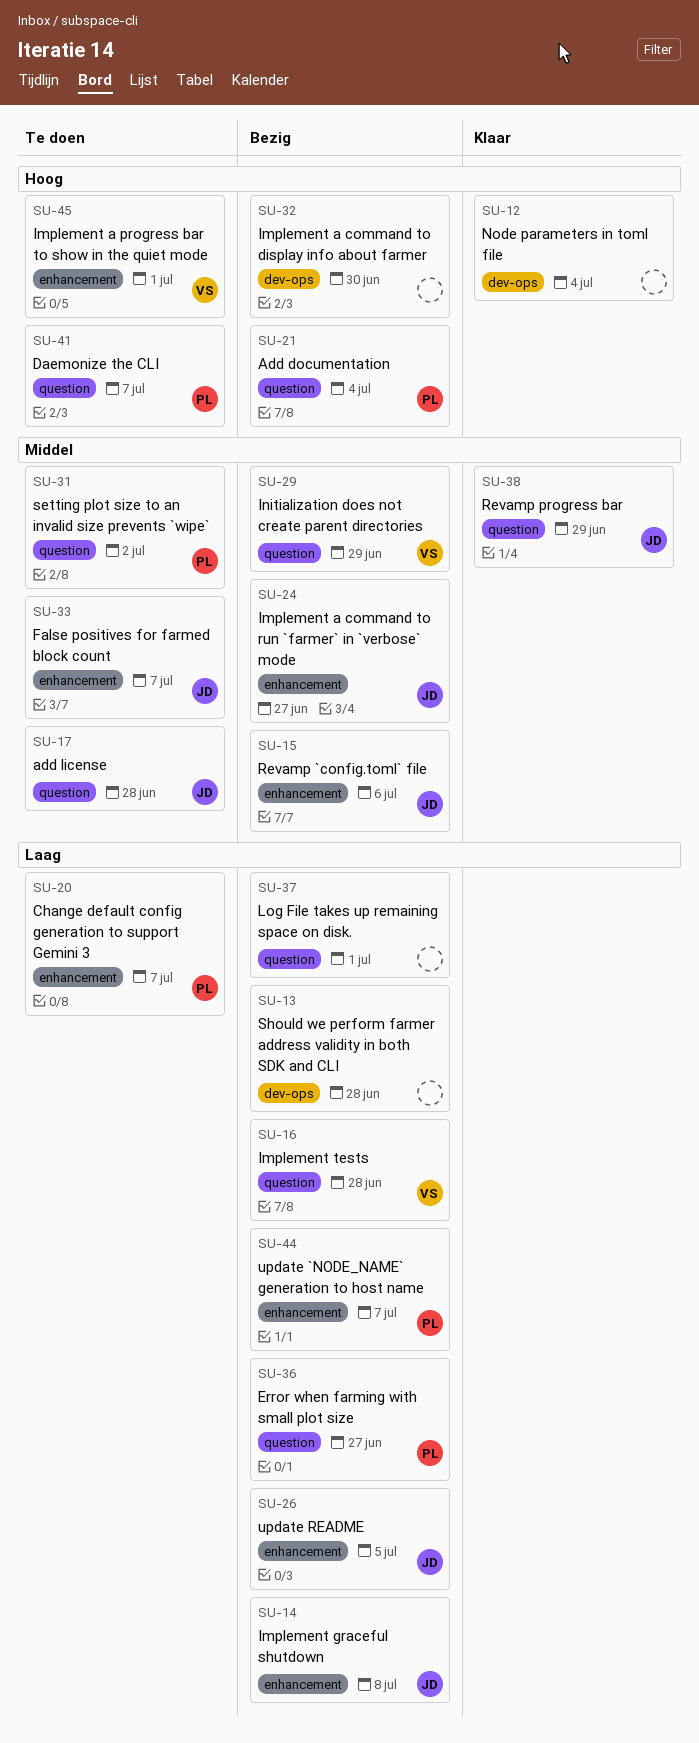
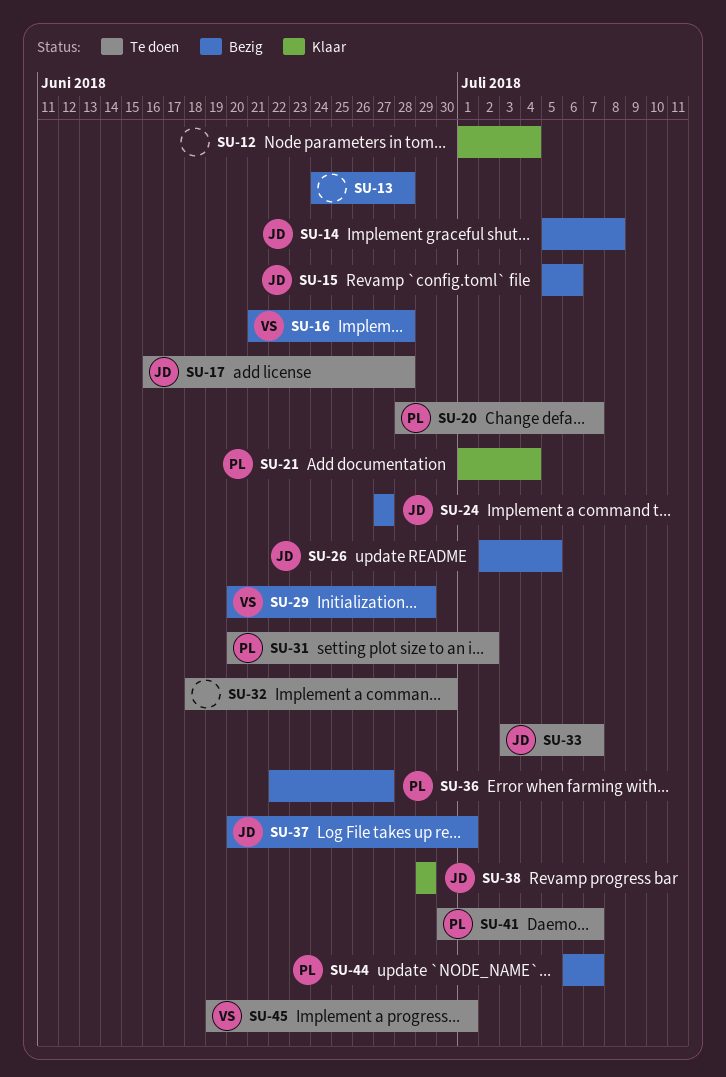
SU-21, status: Bezig -> Klaar
SU-32, status: Bezig -> Te doen
SU-37, owner: none -> JD

